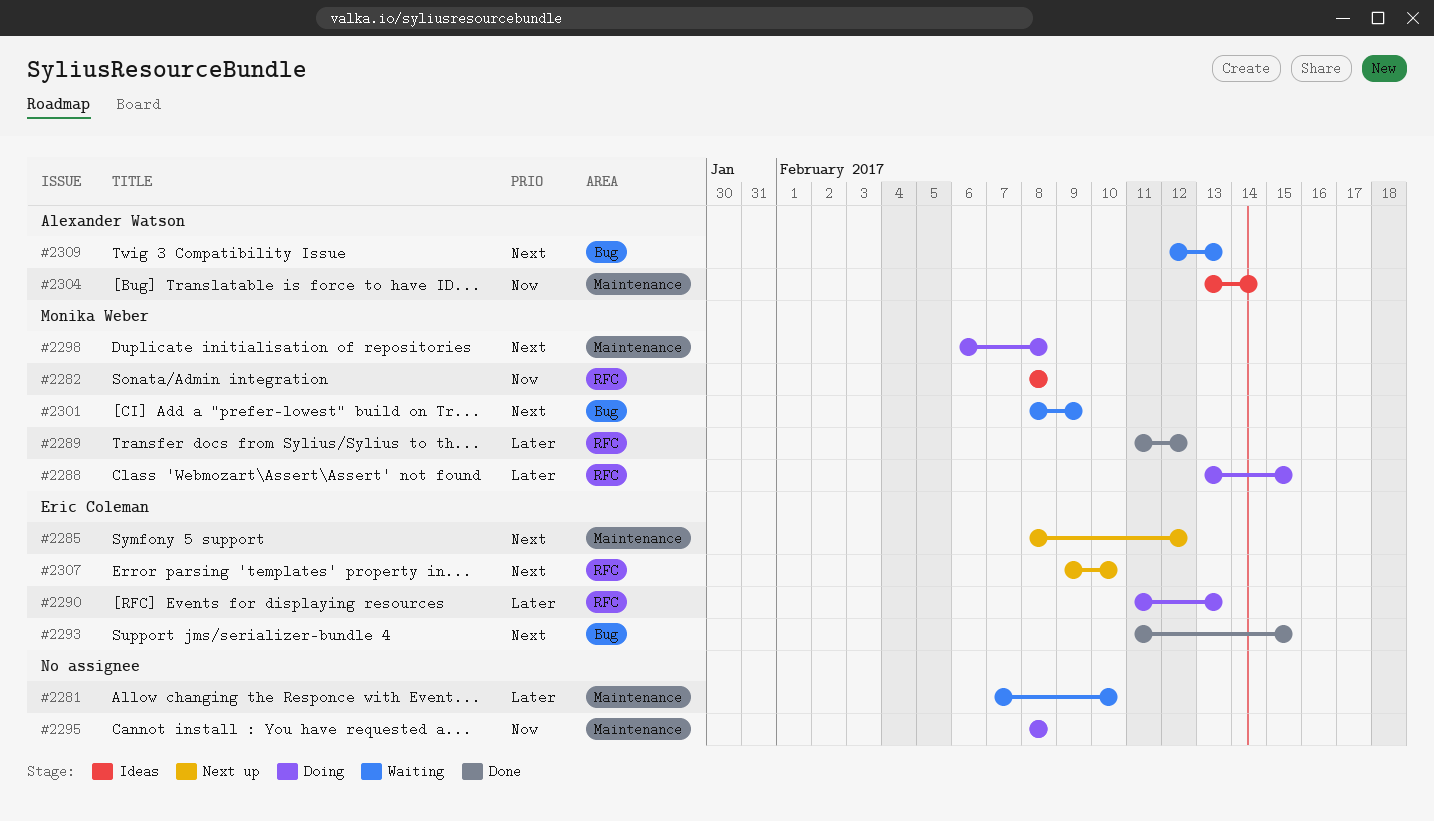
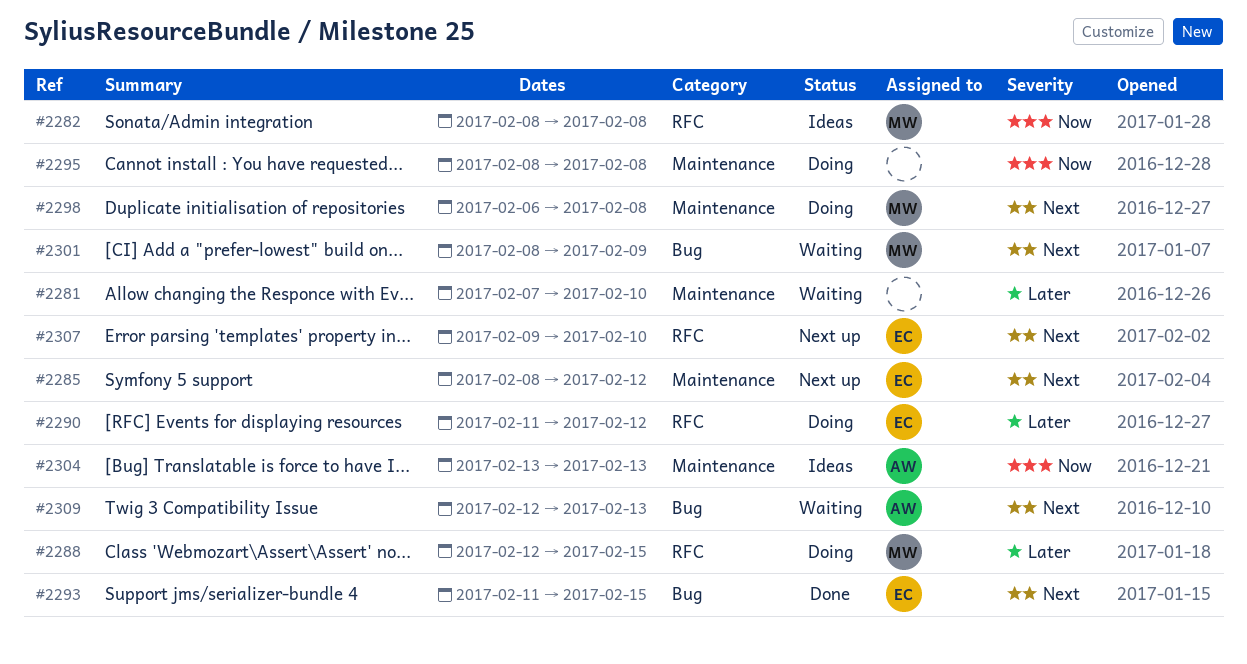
#2288, start: Feb 13 -> Feb 12
#2289: present -> none
#2290, due: Feb 13 -> Feb 12
#2304, due: Feb 14 -> Feb 13

